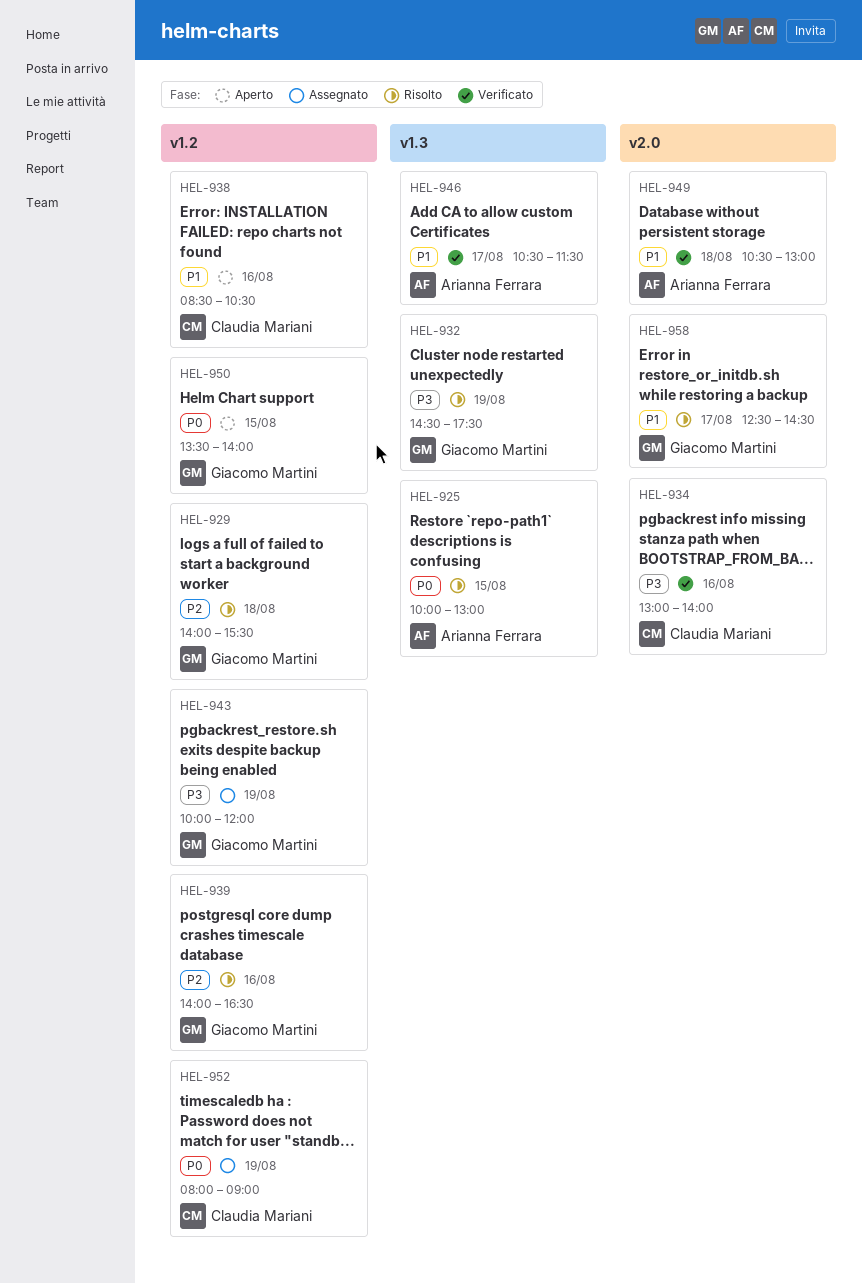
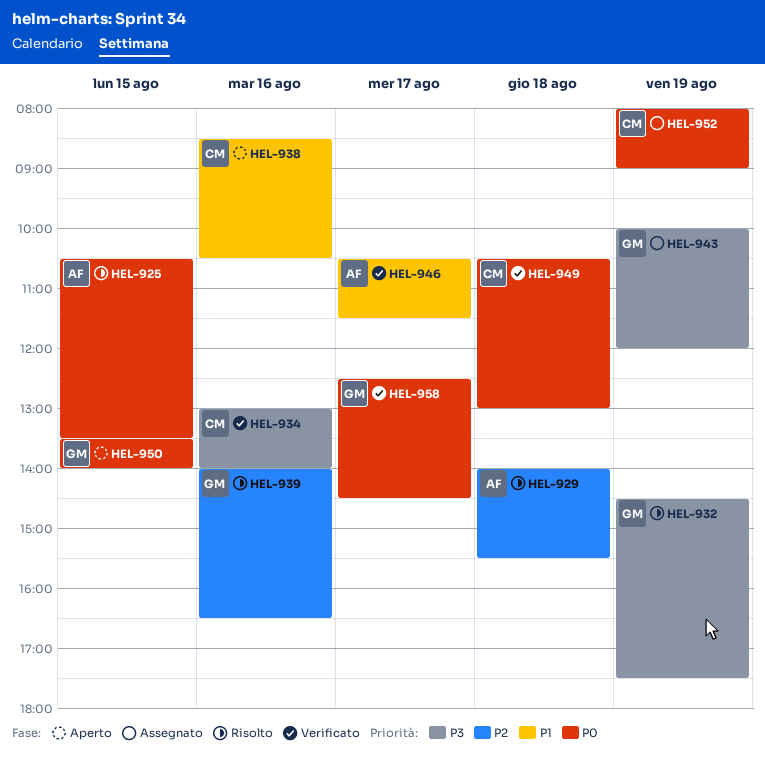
HEL-925, begins: 10:00 -> 10:30
HEL-925, ends: 13:00 -> 13:30
HEL-929, owner: Giacomo Martini -> Arianna Ferrara
HEL-949, owner: Arianna Ferrara -> Claudia Mariani
HEL-949, priority: P1 -> P0
HEL-958, status: Risolto -> Verificato
HEL-958, priority: P1 -> P0

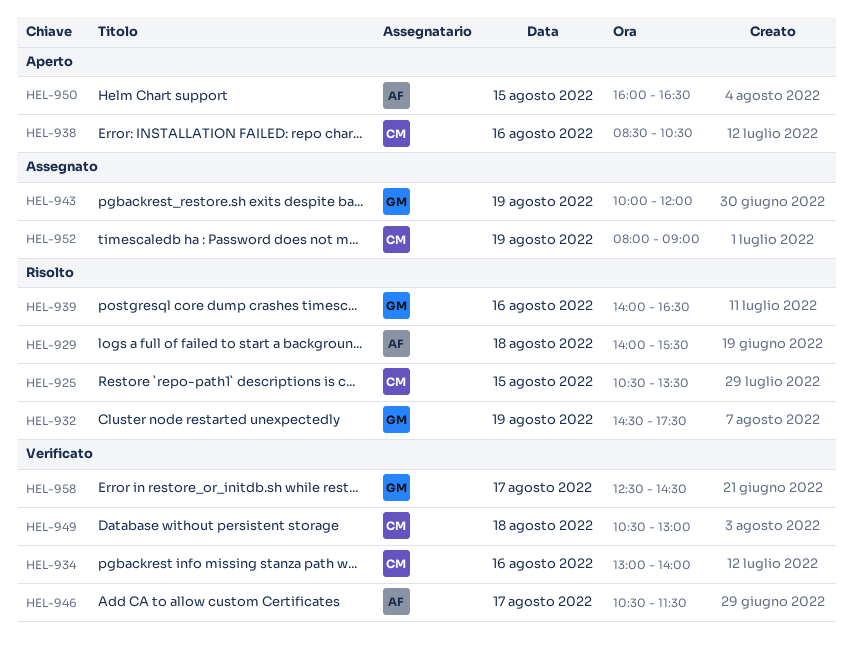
HEL-925, owner: AF -> CM
HEL-950, owner: GM -> AF
HEL-950, begins: 13:30 -> 16:00
HEL-950, ends: 14:00 -> 16:30

